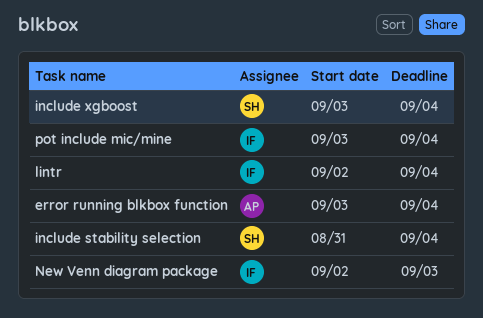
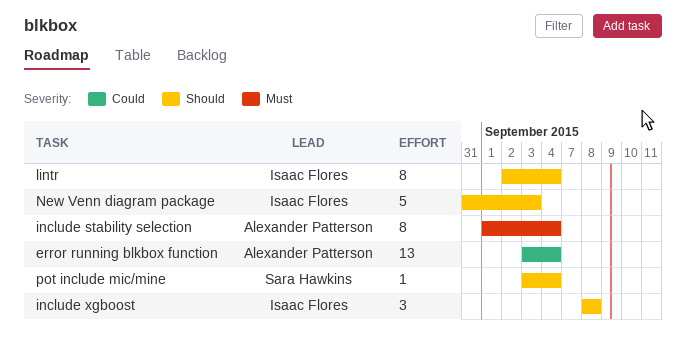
include stability selection, owner: Sara Hawkins -> Alexander Patterson
include stability selection, start: Aug 31 -> Sep 1
include xgboost, owner: Sara Hawkins -> Isaac Flores
include xgboost, start: Sep 3 -> Sep 8
include xgboost, due: Sep 4 -> Sep 8
New Venn diagram package, start: Sep 2 -> Aug 31
pot include mic/mine, owner: Isaac Flores -> Sara Hawkins

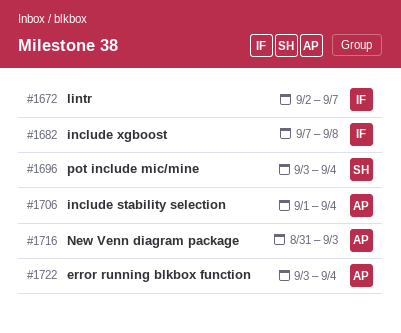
include xgboost, start: Sep 8 -> Sep 7
lintr, due: Sep 4 -> Sep 7
New Venn diagram package, owner: Isaac Flores -> Alexander Patterson

